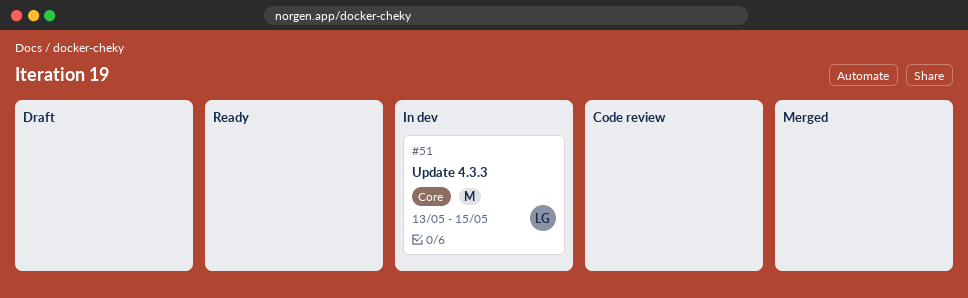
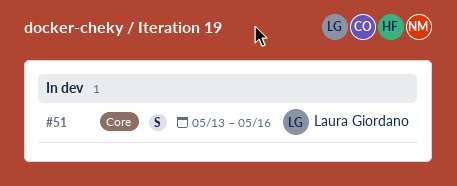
#51, estimate: M -> S
#51, due: May 15 -> May 16

